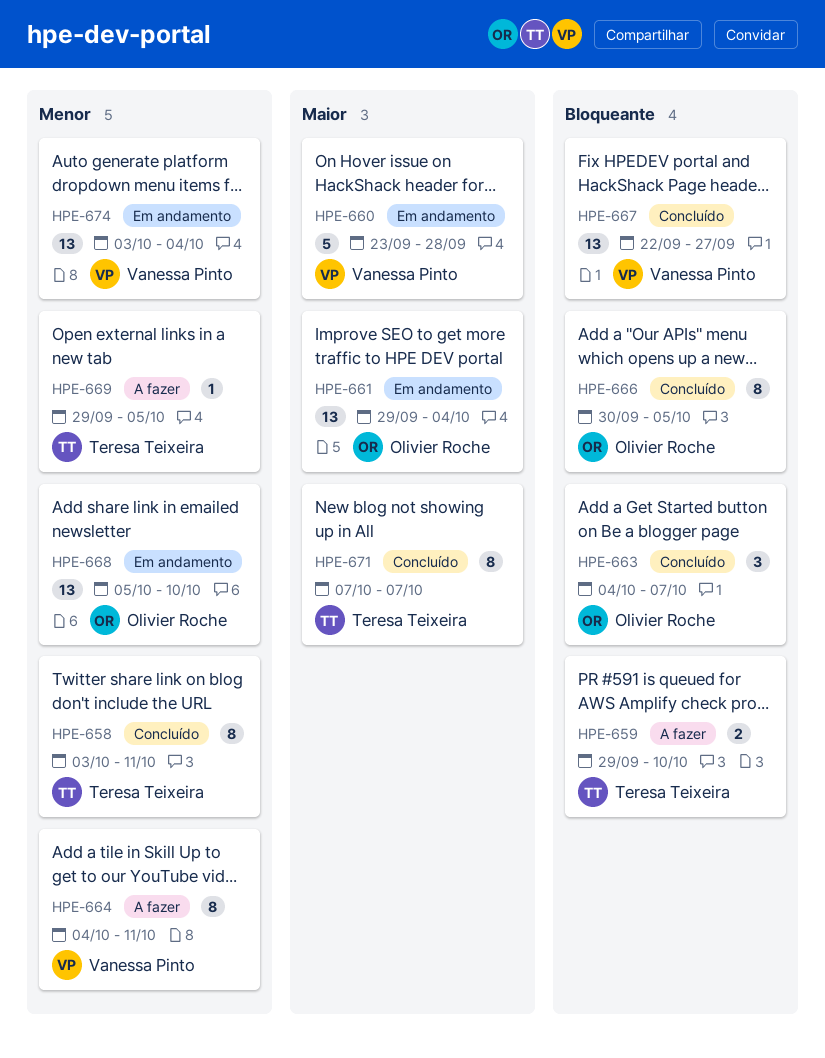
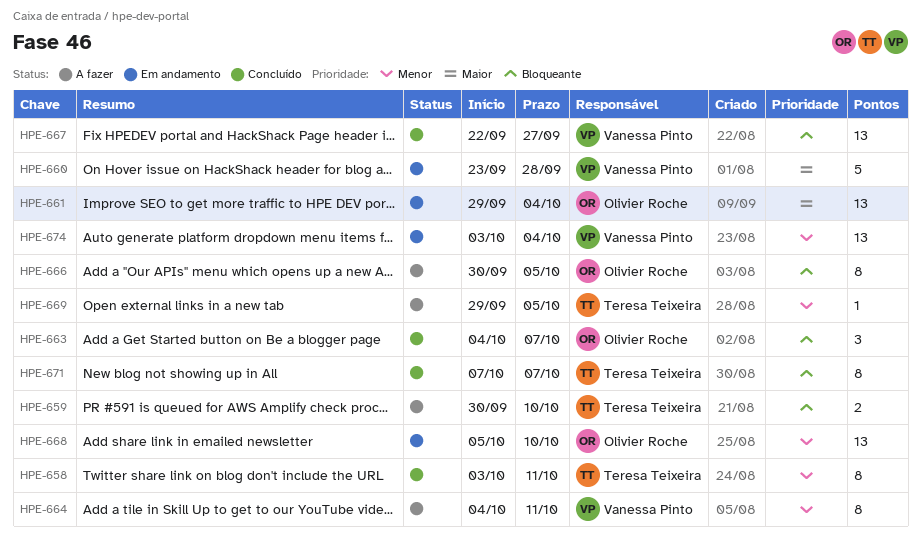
HPE-659, start: Sep 29 -> Sep 30
HPE-666, status: Concluído -> A fazer
HPE-671, priority: Maior -> Bloqueante

